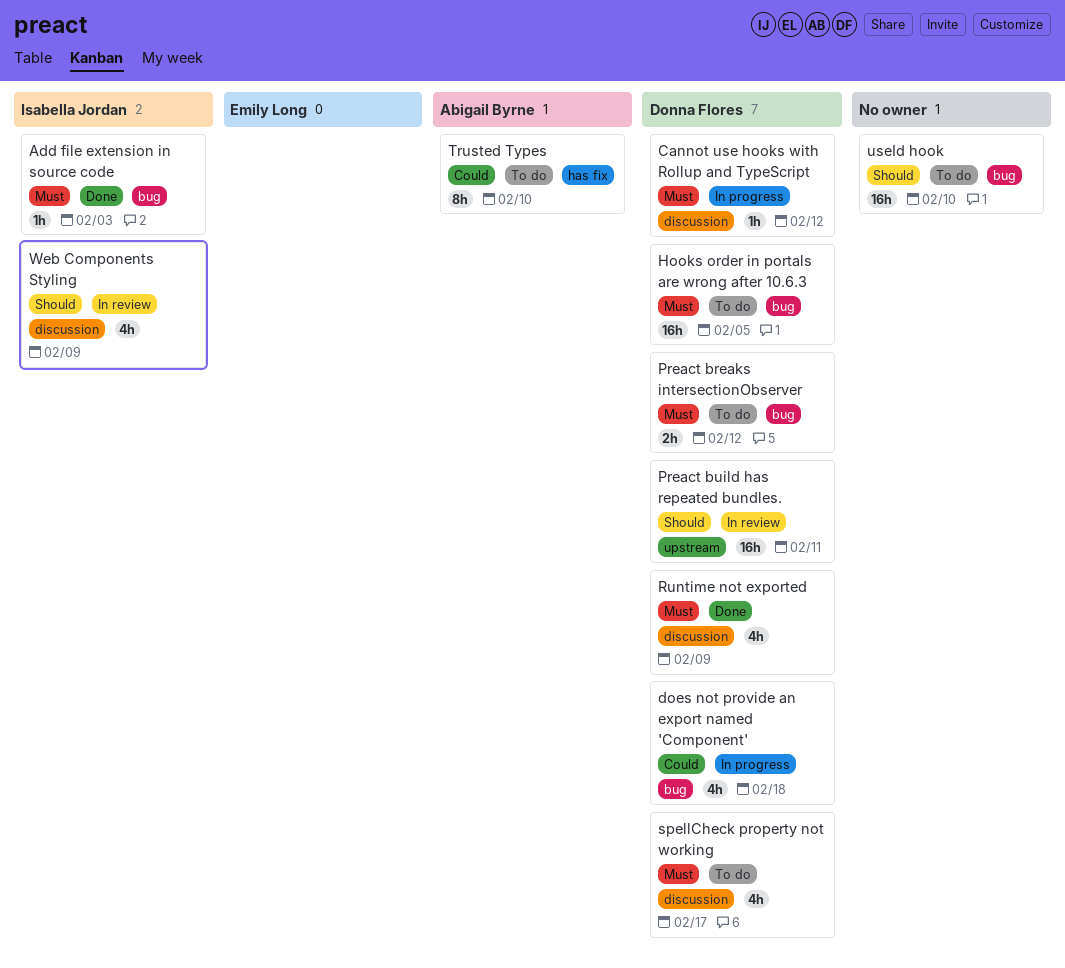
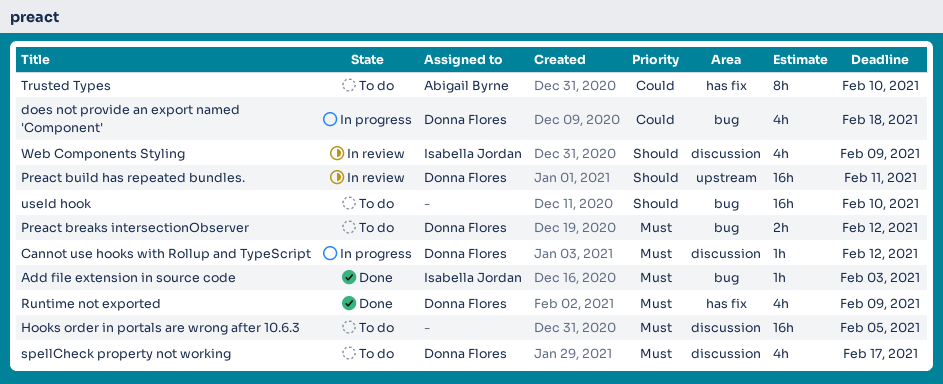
Hooks order in portals are wrong after 10.6.3, owner: Donna Flores -> none
Hooks order in portals are wrong after 10.6.3, label: bug -> discussion
Runtime not exported, label: discussion -> has fix

